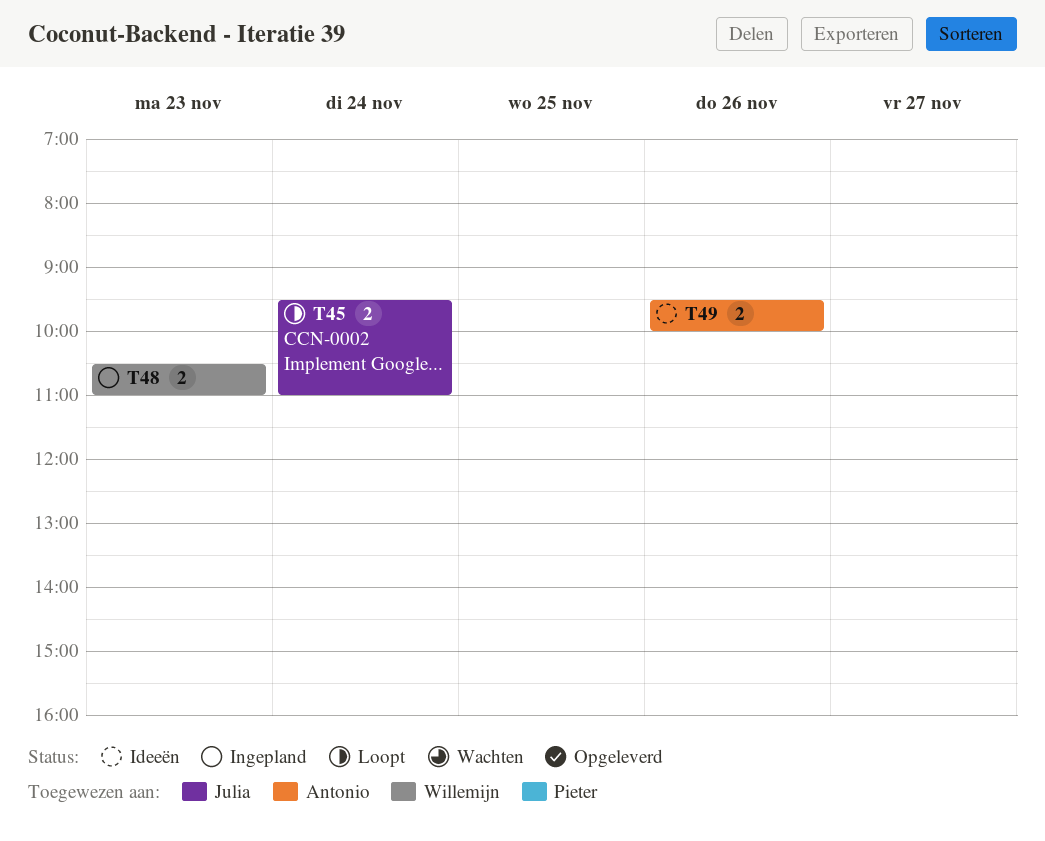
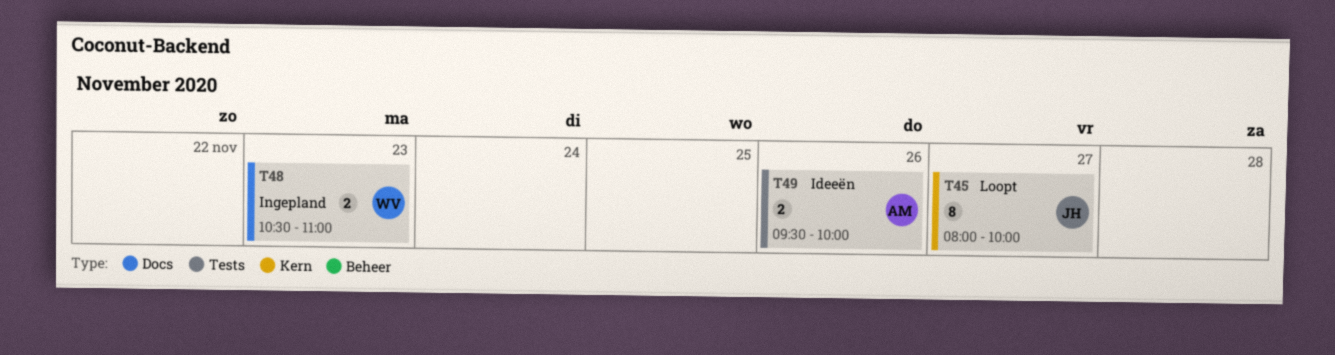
T45, estimate: 2 -> 8
T45, day: Nov 24 -> Nov 27
T45, begins: 09:30 -> 08:00
T45, ends: 11:00 -> 10:00

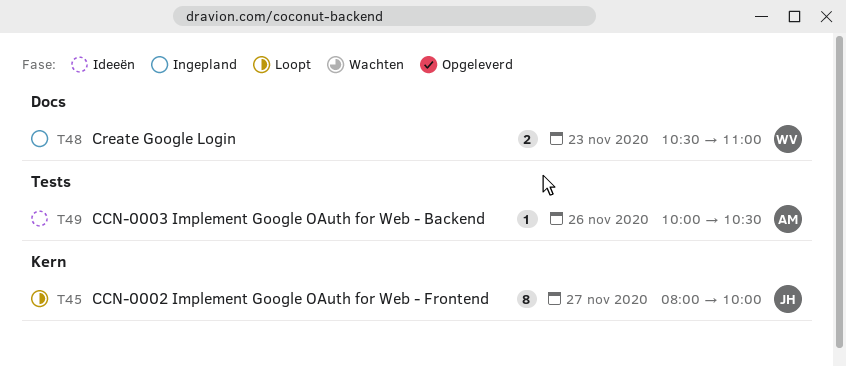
T49, estimate: 2 -> 1
T49, begins: 09:30 -> 10:00
T49, ends: 10:00 -> 10:30

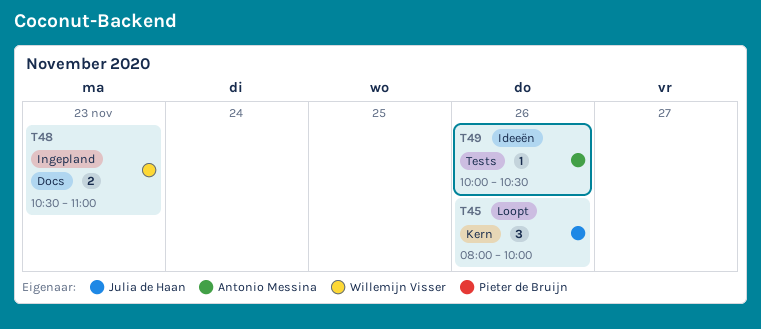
T45, estimate: 8 -> 3
T45, day: Nov 27 -> Nov 26

